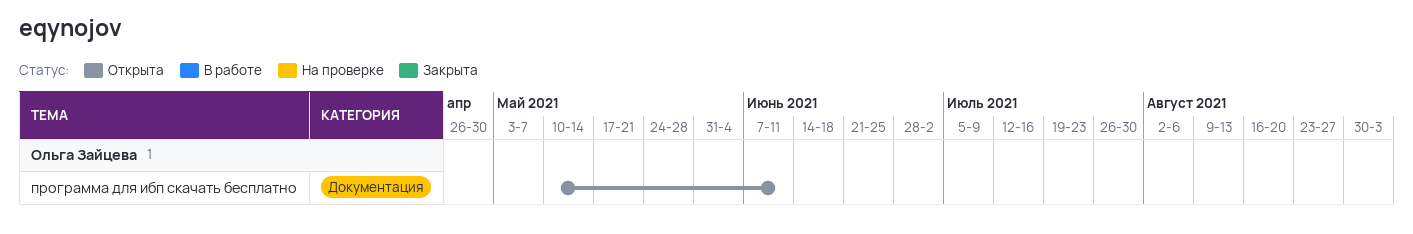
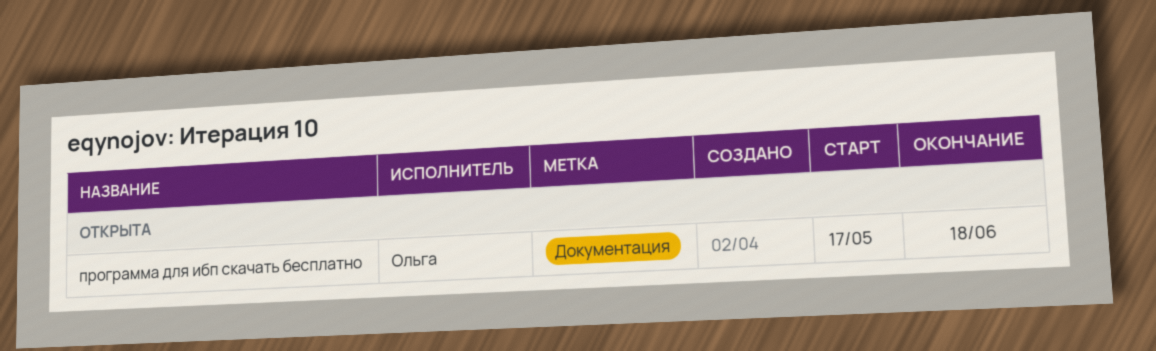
программа для ибп скачать бесплатно, start: May 10 -> May 17
программа для ибп скачать бесплатно, due: Jun 11 -> Jun 18

